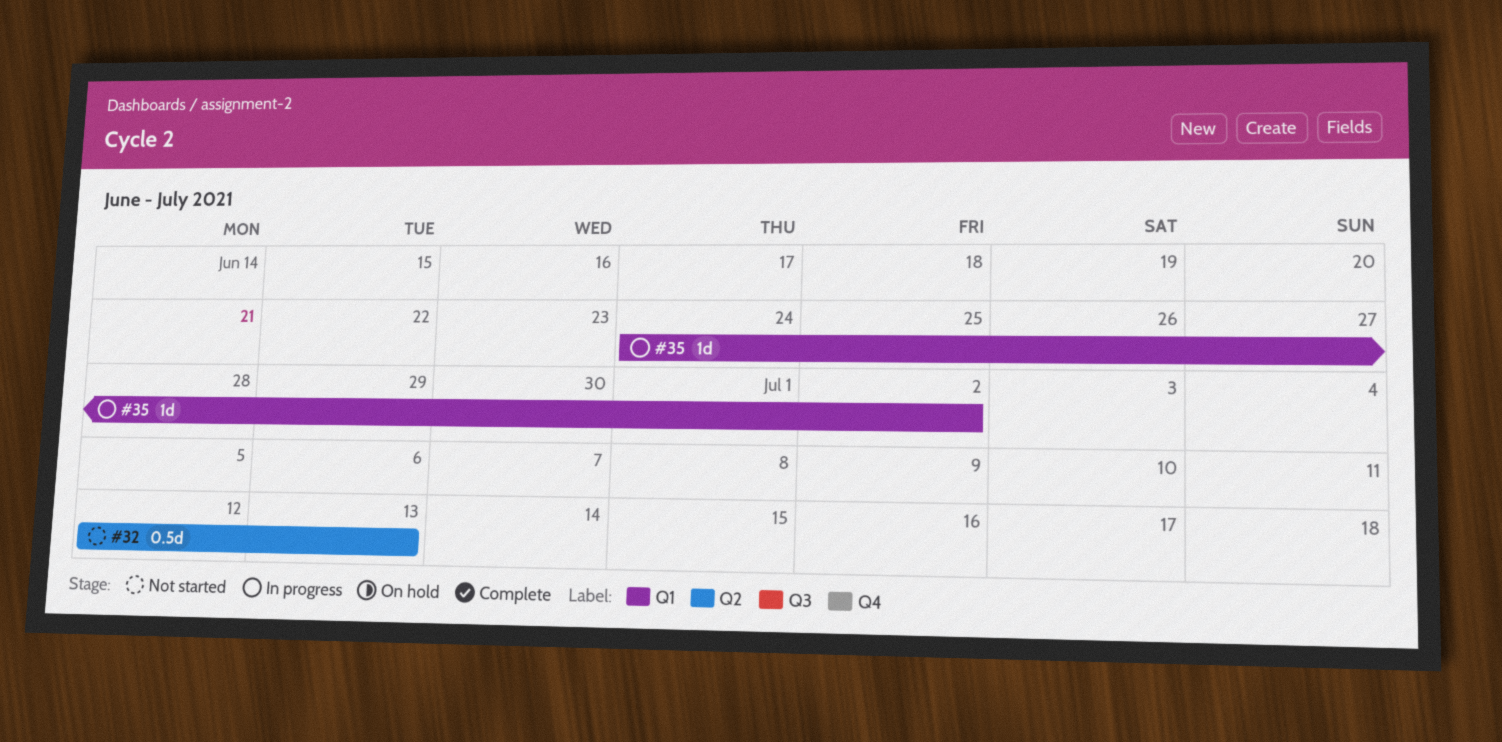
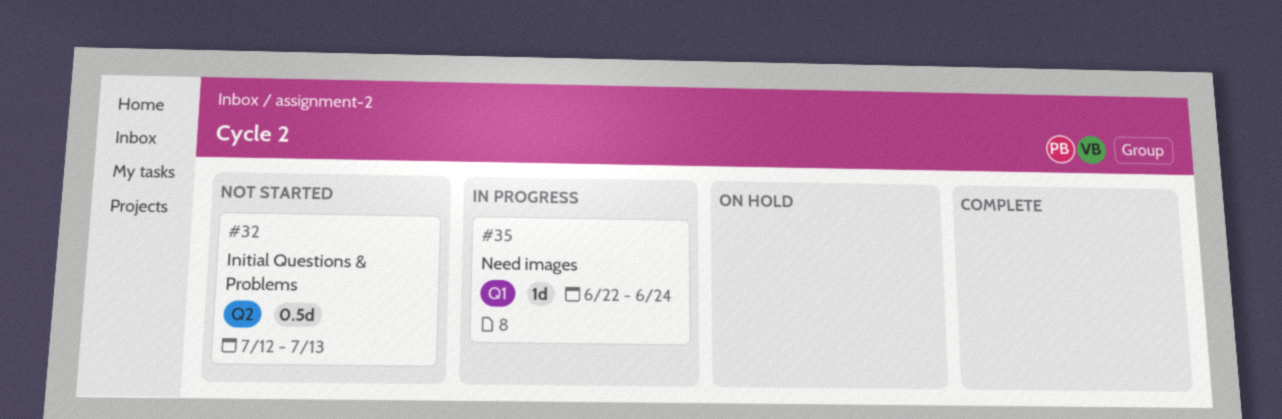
#35, start: Jun 24 -> Jun 22
#35, due: Jul 2 -> Jun 24

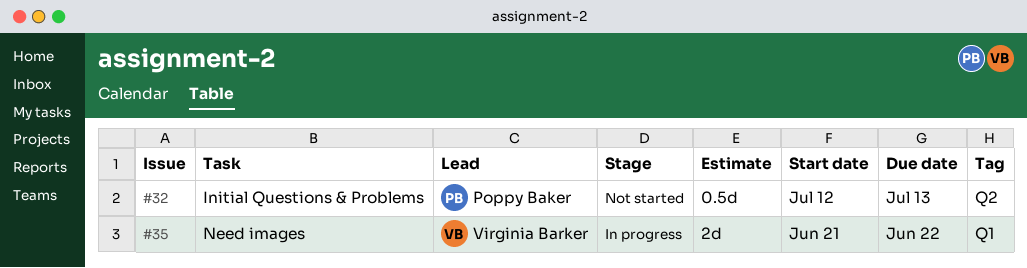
#35, estimate: 1d -> 2d
#35, start: Jun 22 -> Jun 21
#35, due: Jun 24 -> Jun 22

